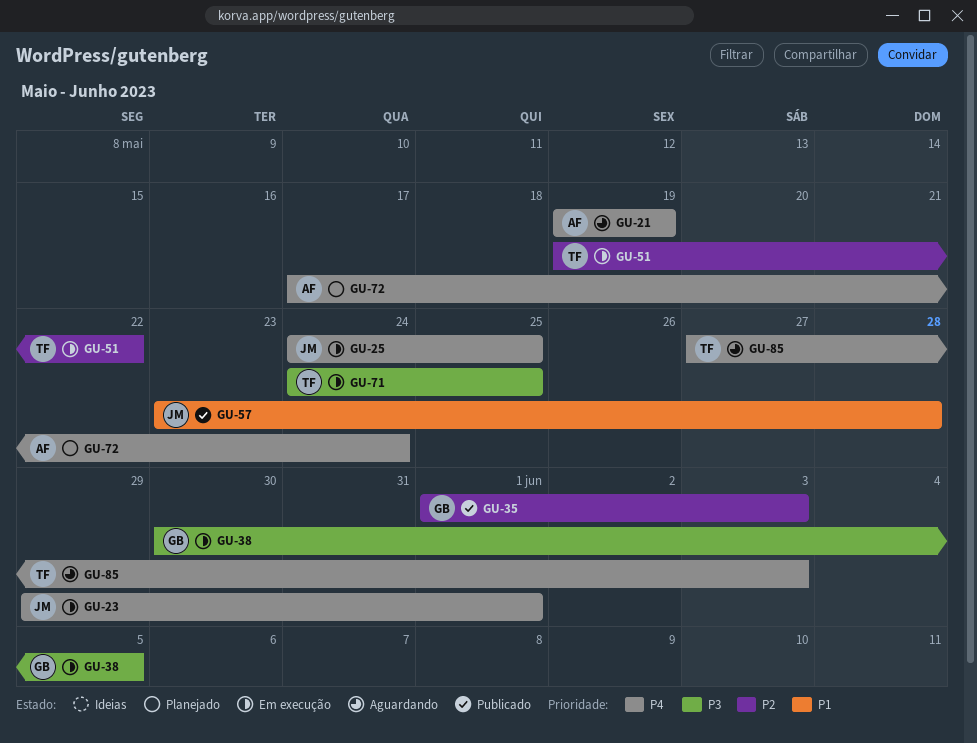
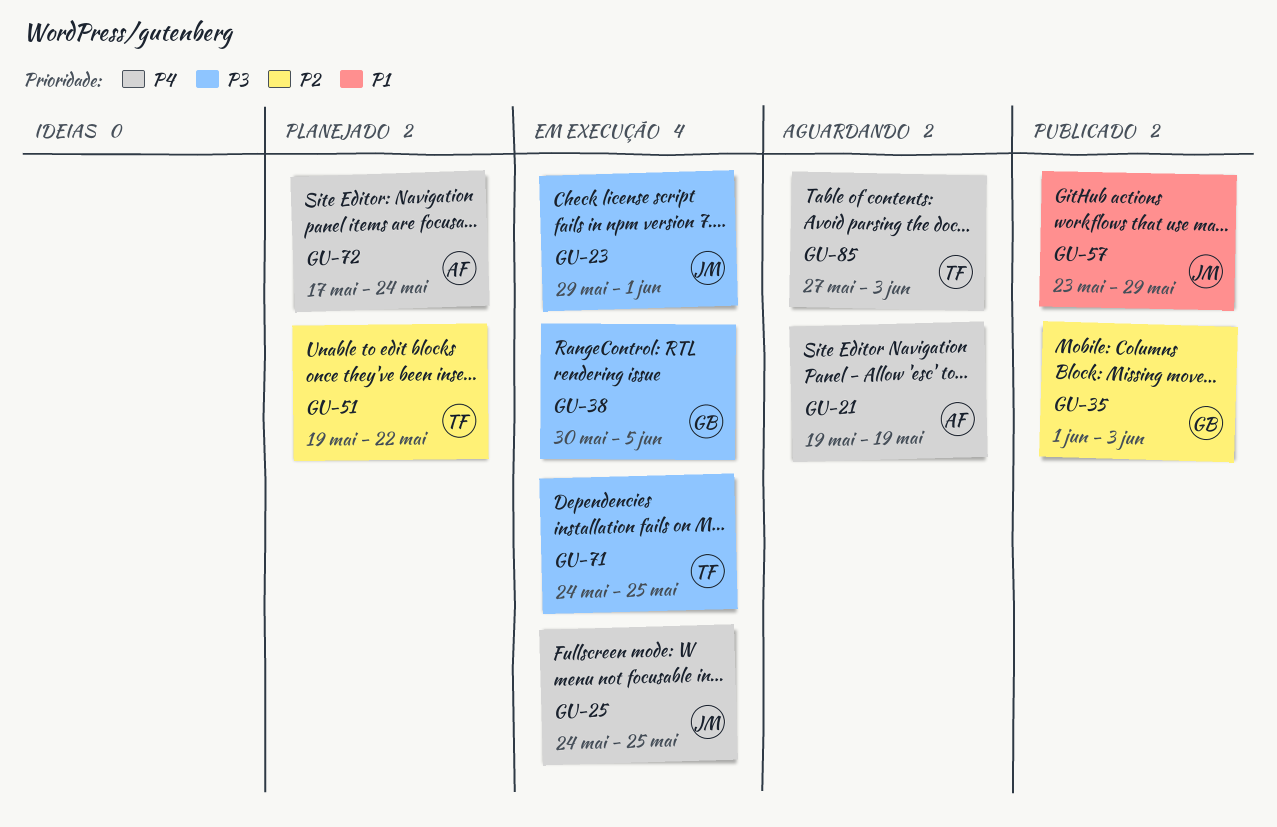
GU-23, priority: P4 -> P3
GU-51, status: Em execução -> Planejado
GU-57, due: May 28 -> May 29

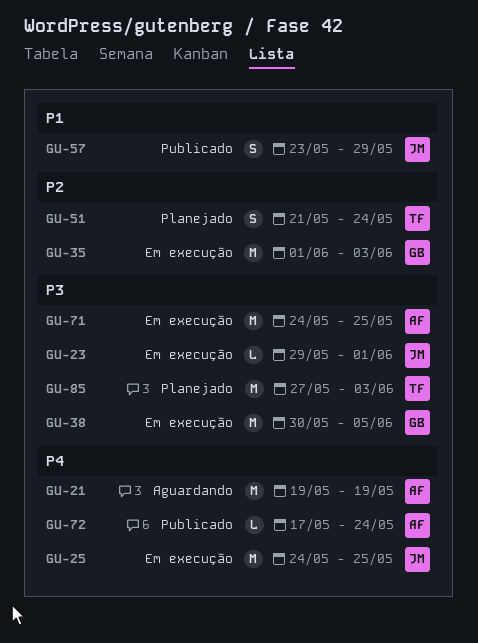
GU-35, status: Publicado -> Em execução
GU-51, start: May 19 -> May 21
GU-51, due: May 22 -> May 24
GU-71, owner: TF -> AF
GU-72, status: Planejado -> Publicado
GU-85, status: Aguardando -> Planejado
GU-85, priority: P4 -> P3

